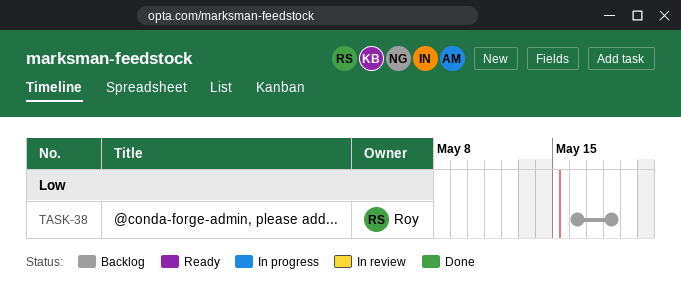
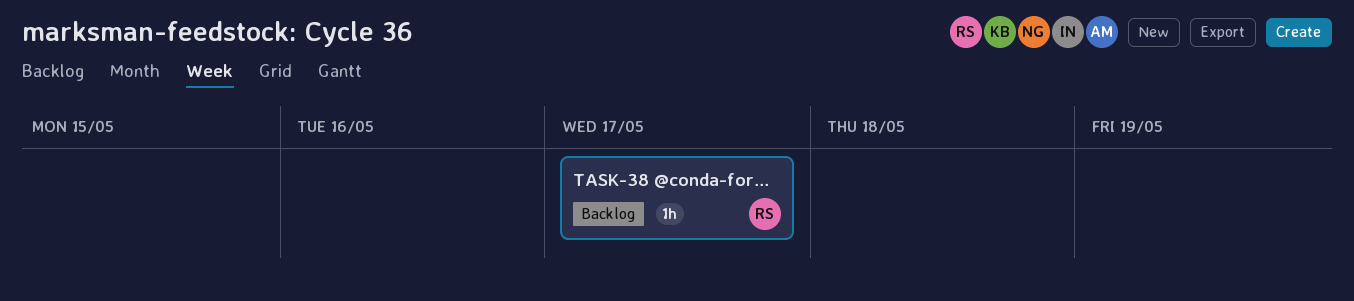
TASK-38, due: May 18 -> May 17

